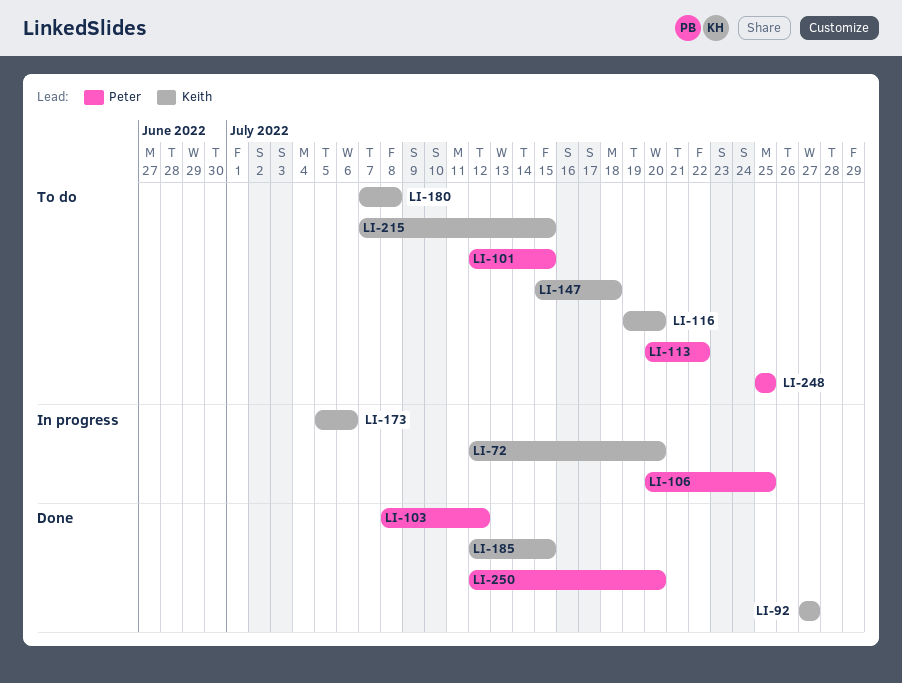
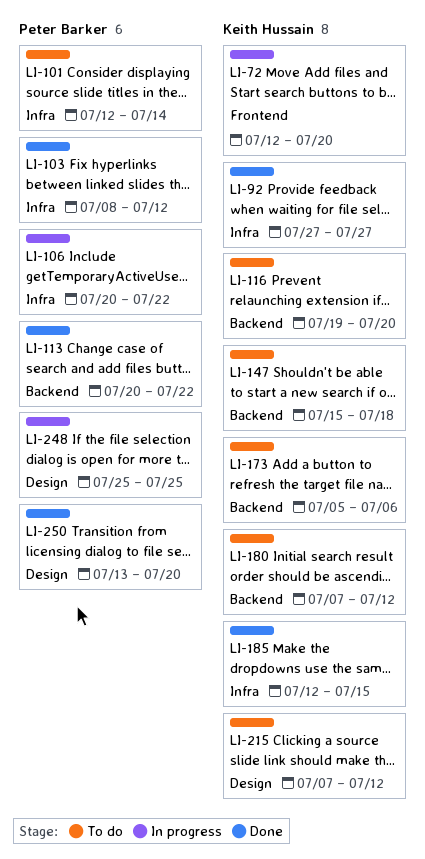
LI-101, due: Jul 15 -> Jul 14
LI-106, due: Jul 25 -> Jul 22
LI-113, status: To do -> Done
LI-173, status: In progress -> To do
LI-180, due: Jul 8 -> Jul 12
LI-215, due: Jul 15 -> Jul 12
LI-248, status: To do -> In progress
LI-250, start: Jul 12 -> Jul 13

